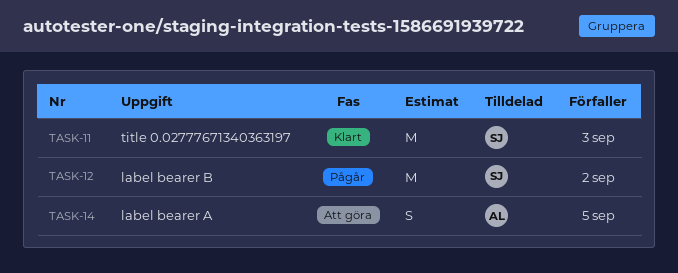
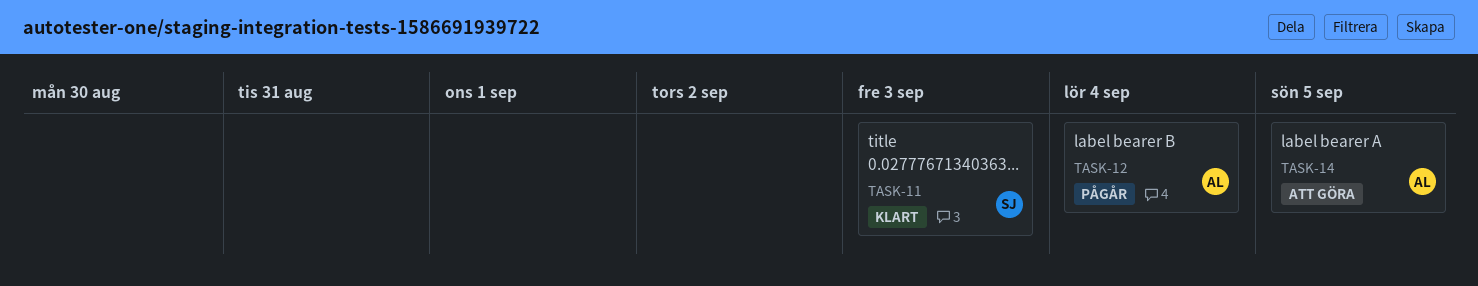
TASK-12, owner: SJ -> AL
TASK-12, due: Sep 2 -> Sep 4

